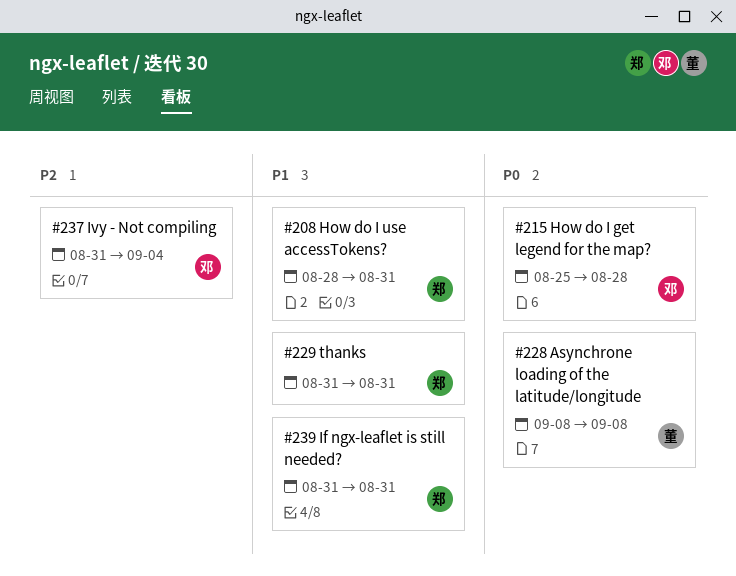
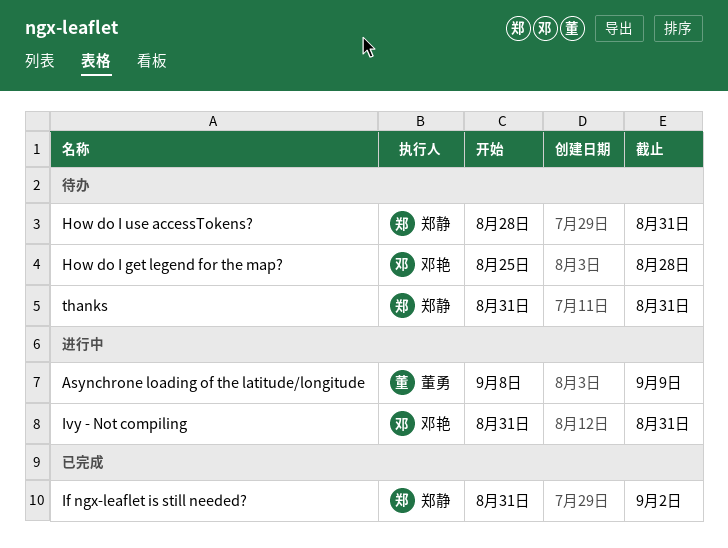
Asynchrone loading of the latitude/longitude, due: Sep 8 -> Sep 9
If ngx-leaflet is still needed?, due: Aug 31 -> Sep 2
Ivy - Not compiling, due: Sep 4 -> Aug 31

